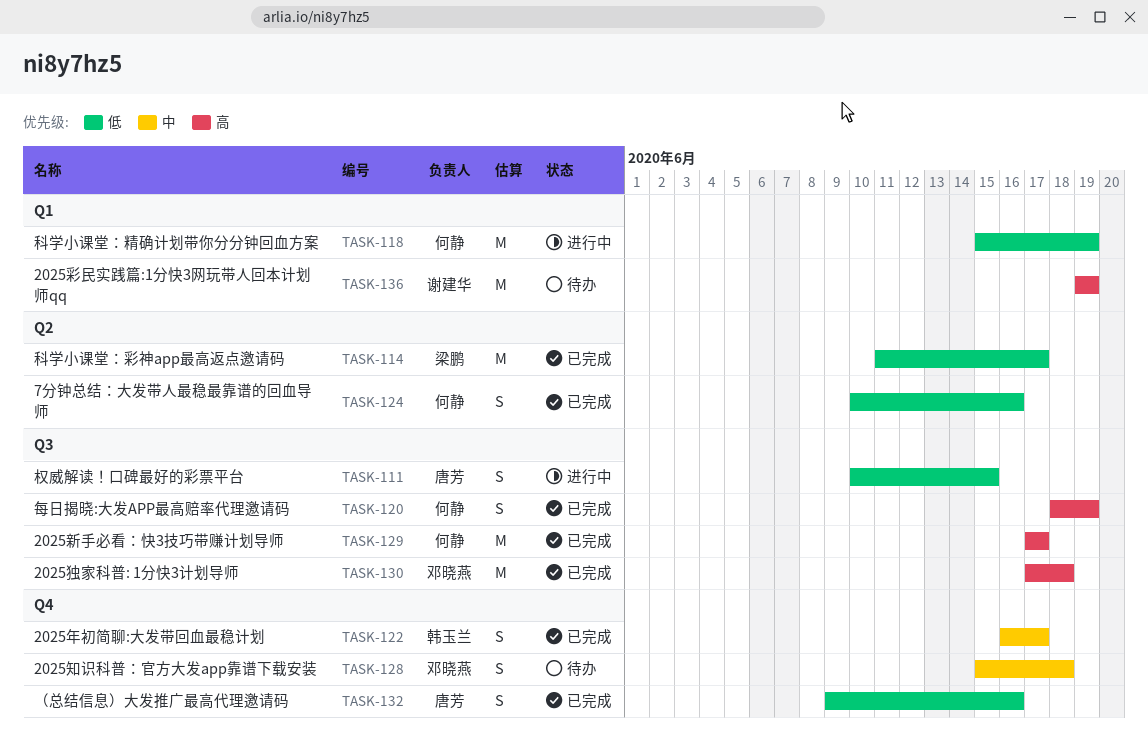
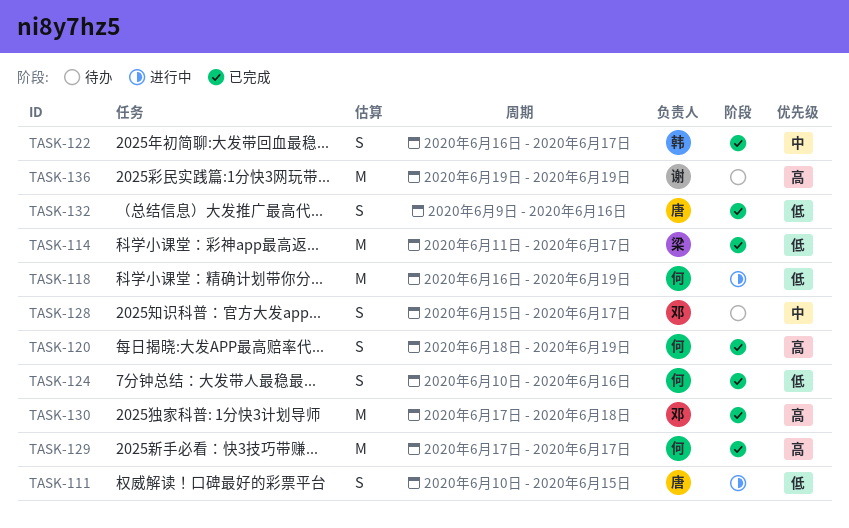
TASK-118, start: Jun 15 -> Jun 16
TASK-128, due: Jun 18 -> Jun 17

